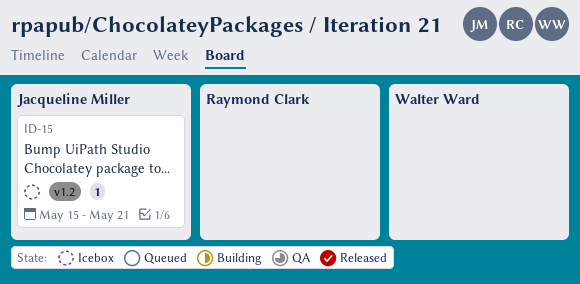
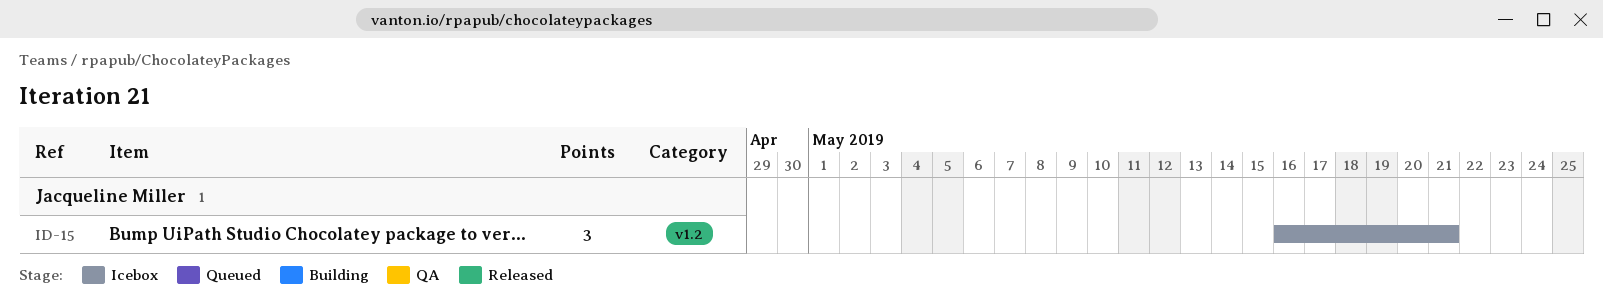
ID-15, estimate: 1 -> 3
ID-15, start: May 15 -> May 16

